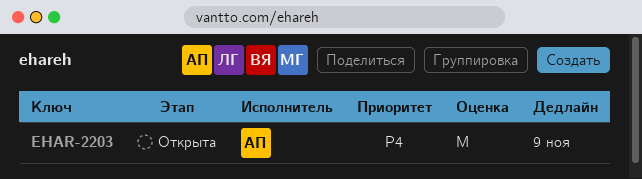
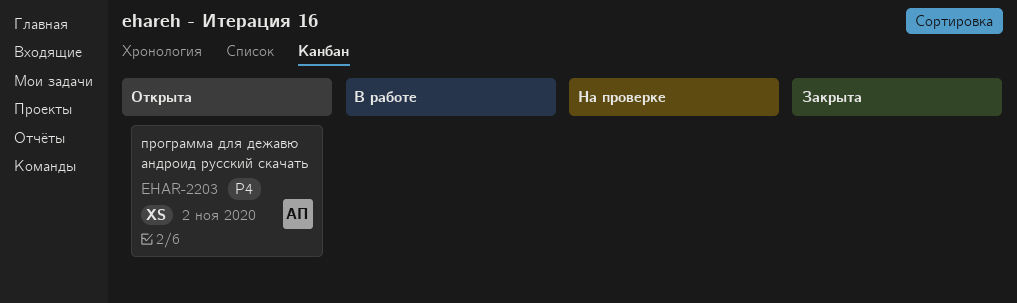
EHAR-2203, estimate: M -> XS
EHAR-2203, due: Nov 9 -> Nov 2

